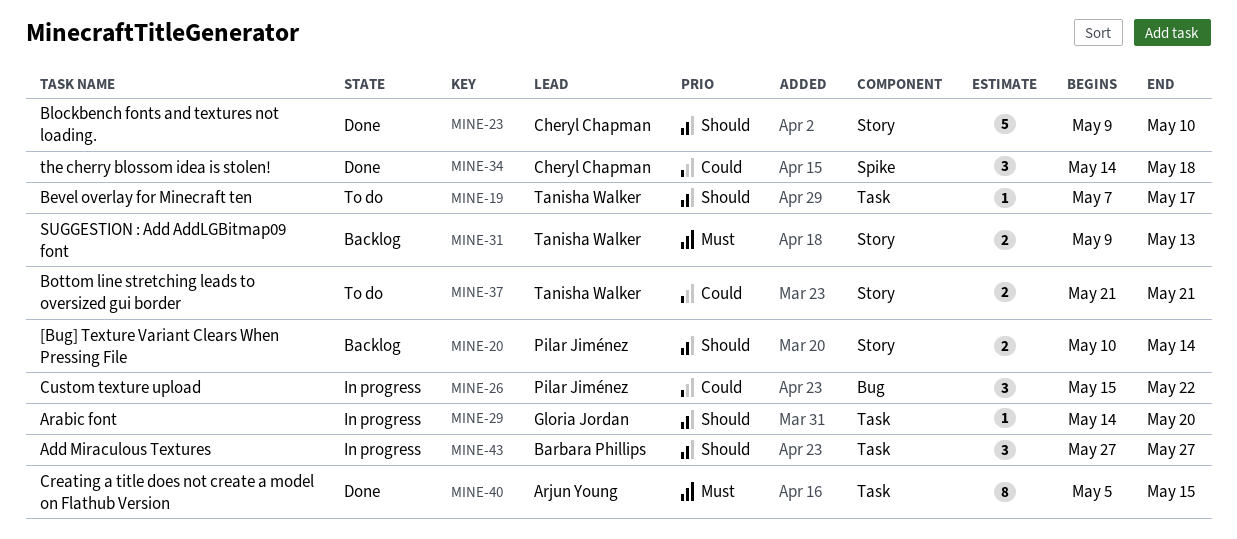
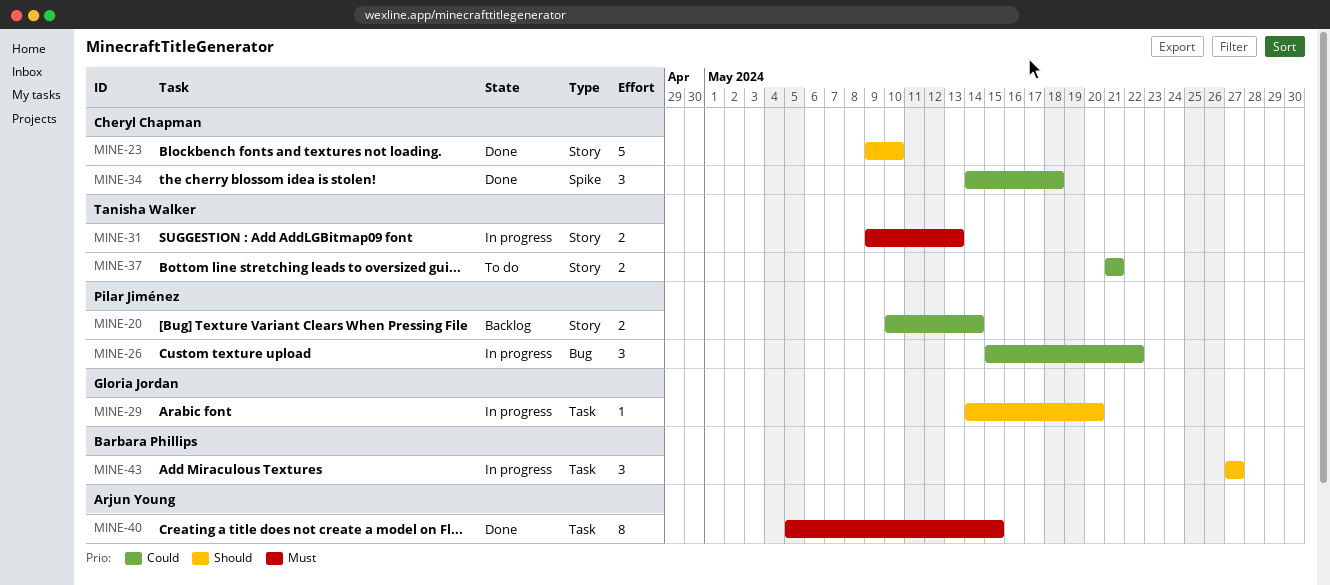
MINE-19: present -> none
MINE-20, priority: Should -> Could
MINE-31, status: Backlog -> In progress

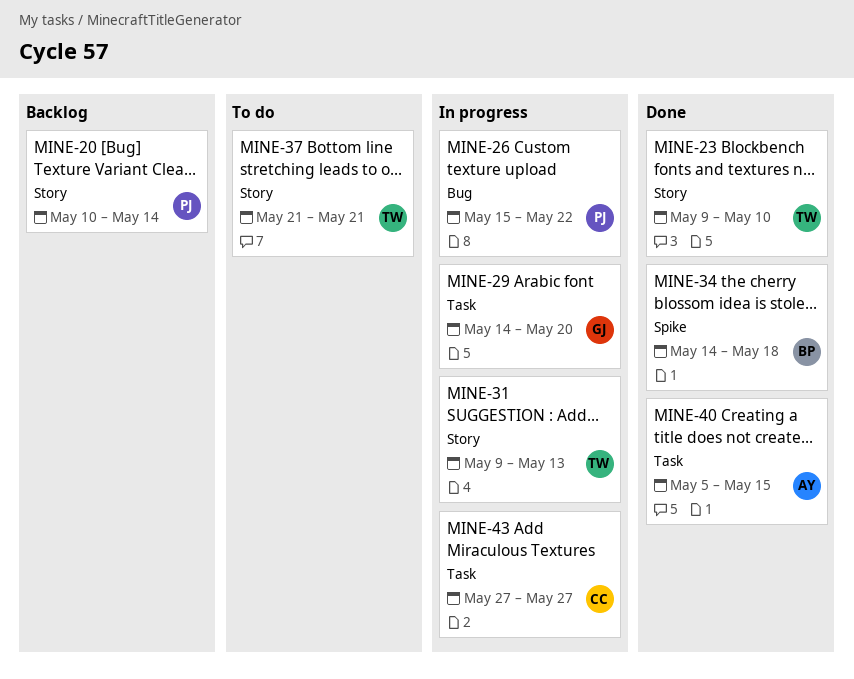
MINE-23, owner: Cheryl Chapman -> Tanisha Walker
MINE-34, owner: Cheryl Chapman -> Barbara Phillips
MINE-43, owner: Barbara Phillips -> Cheryl Chapman

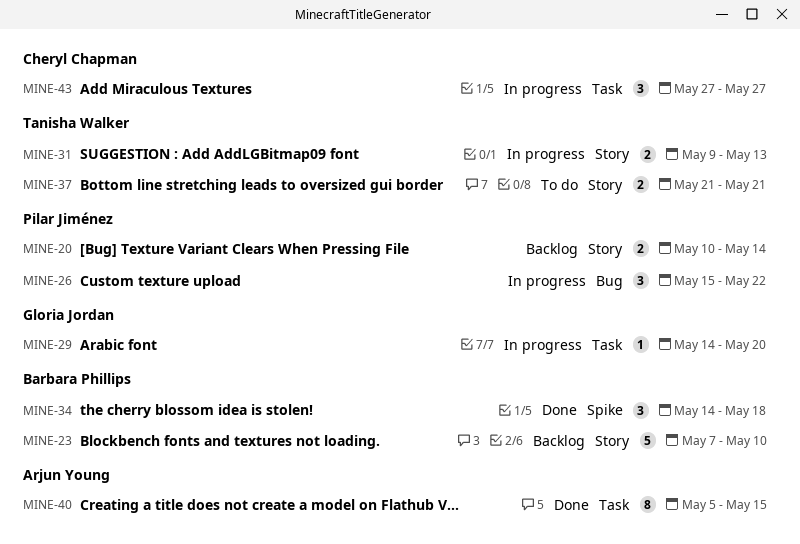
MINE-23, status: Done -> Backlog
MINE-23, owner: Tanisha Walker -> Barbara Phillips
MINE-23, start: May 9 -> May 7

